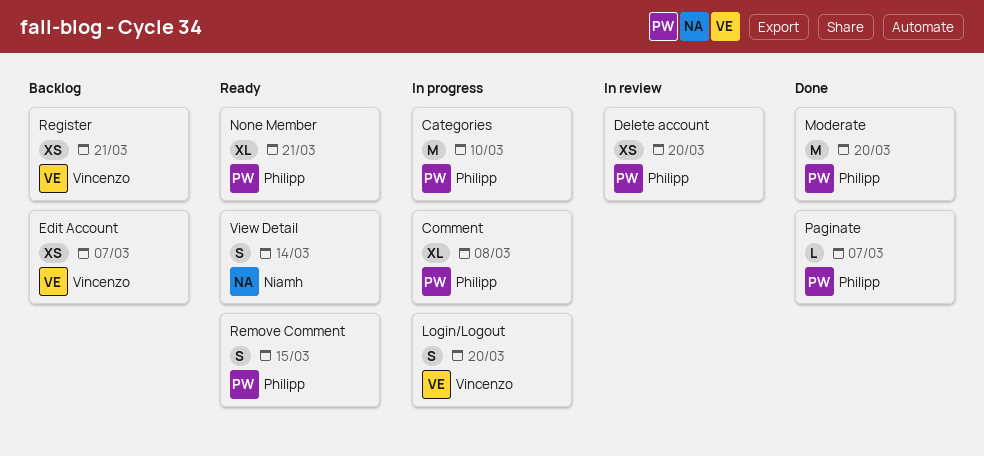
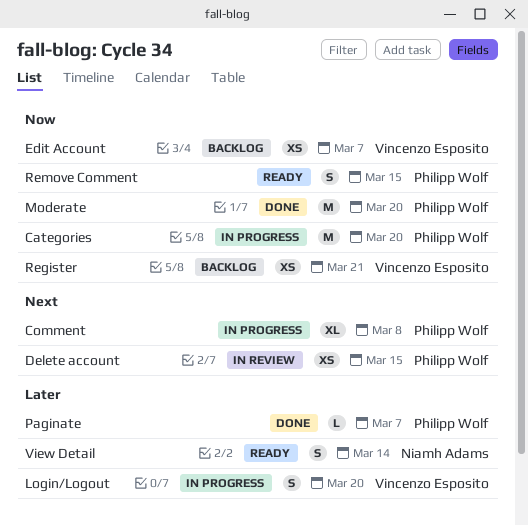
Categories, due: Mar 10 -> Mar 20
Delete account, due: Mar 20 -> Mar 15
None Member: present -> none

